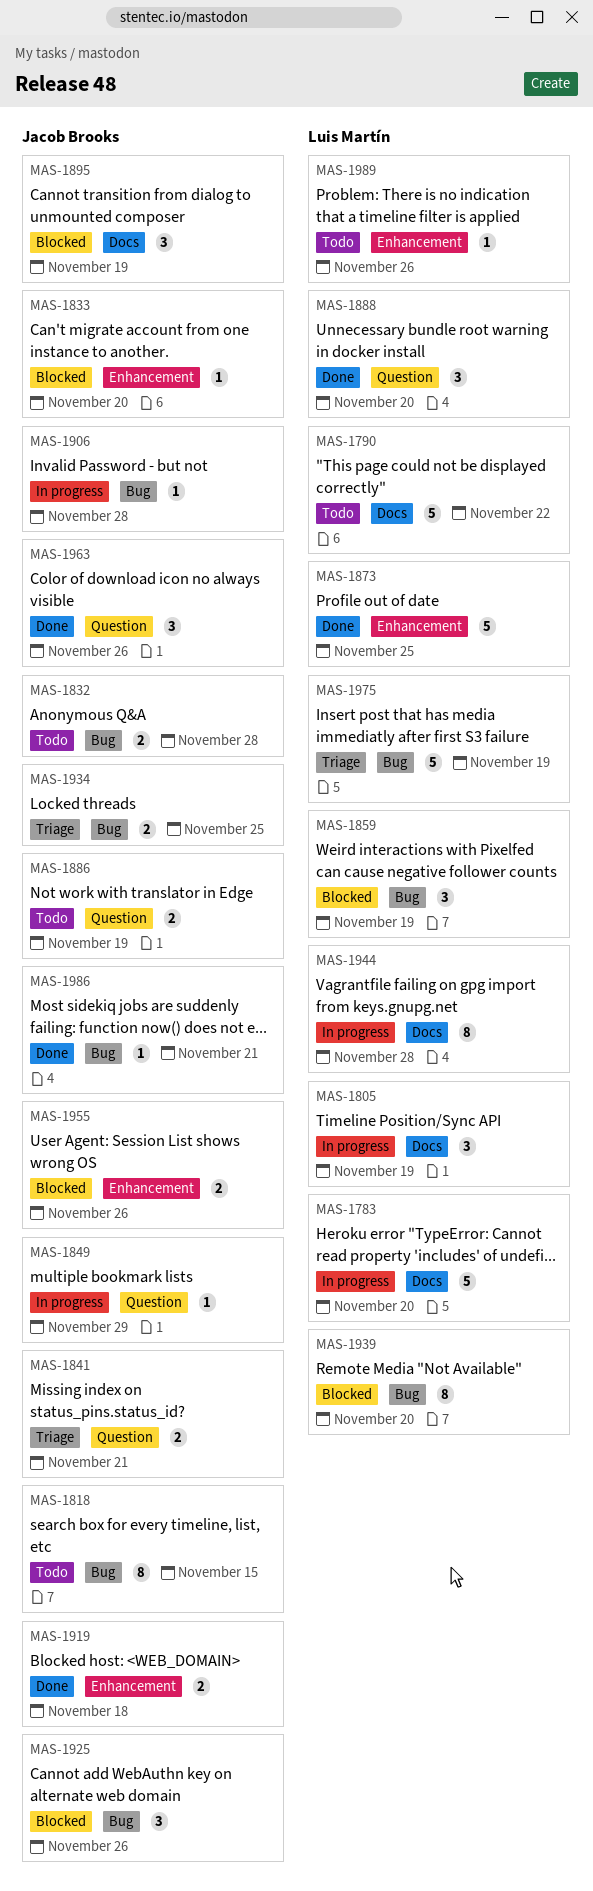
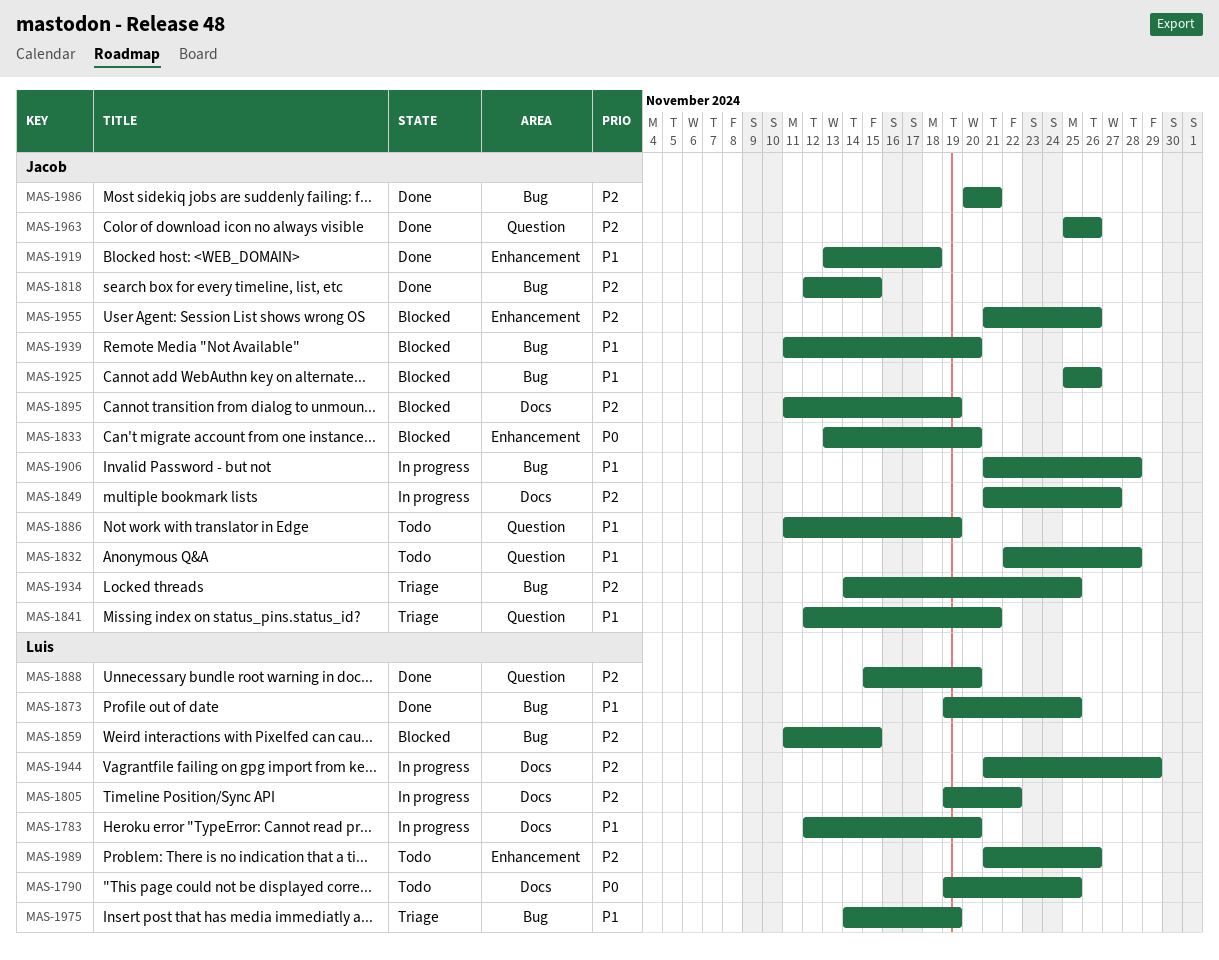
MAS-1790, due: Nov 22 -> Nov 25
MAS-1805, due: Nov 19 -> Nov 22
MAS-1818, status: Todo -> Done
MAS-1832, label: Bug -> Question
MAS-1849, label: Question -> Docs
MAS-1849, due: Nov 29 -> Nov 27
MAS-1859, due: Nov 19 -> Nov 15
MAS-1873, label: Enhancement -> Bug
MAS-1939, owner: Luis Martín -> Jacob Brooks
MAS-1944, due: Nov 28 -> Nov 29

